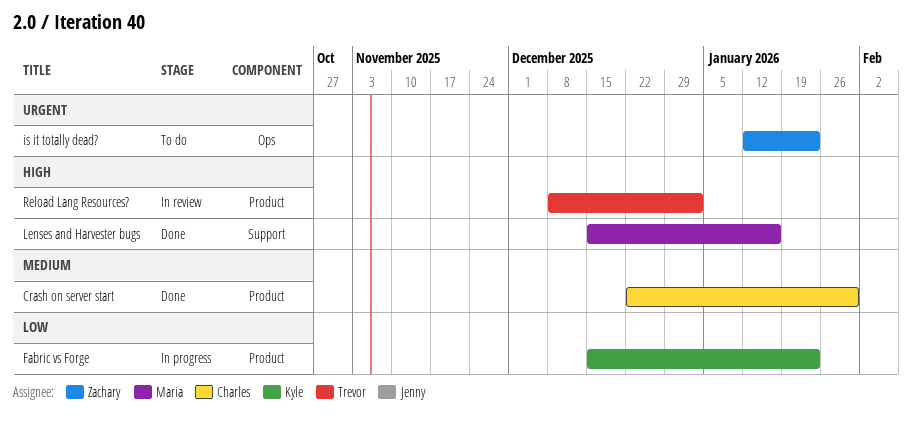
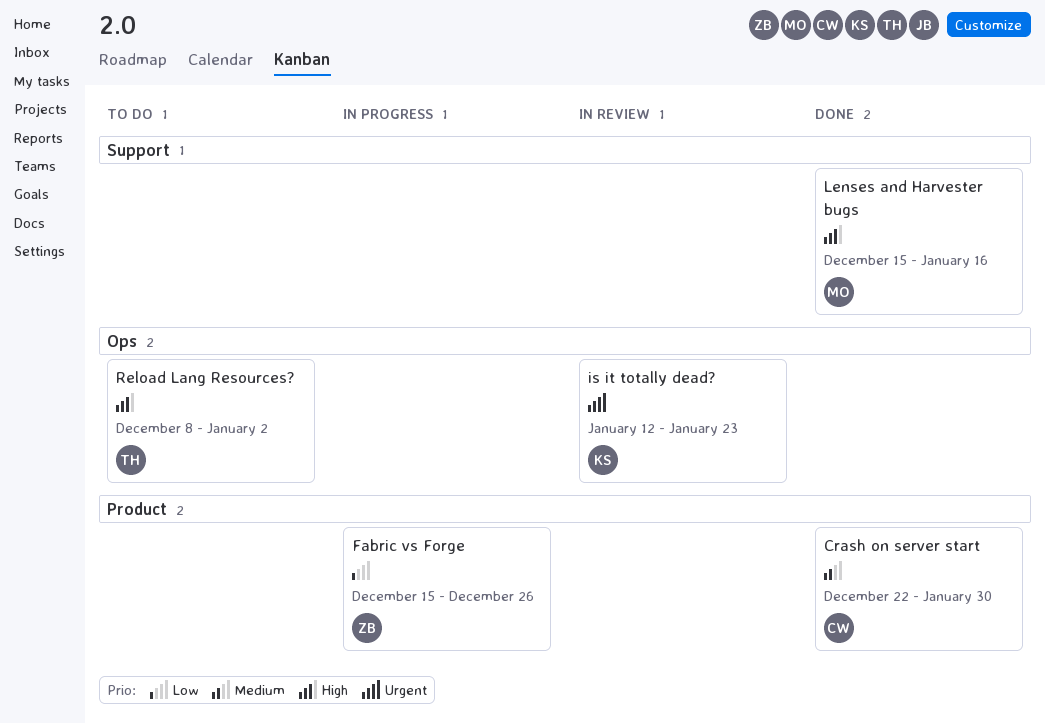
Fabric vs Forge, owner: Kyle -> Zachary
Fabric vs Forge, due: Jan 23 -> Dec 26
is it totally dead?, status: To do -> In review
is it totally dead?, owner: Zachary -> Kyle
Reload Lang Resources?, status: In review -> To do
Reload Lang Resources?, label: Product -> Ops

